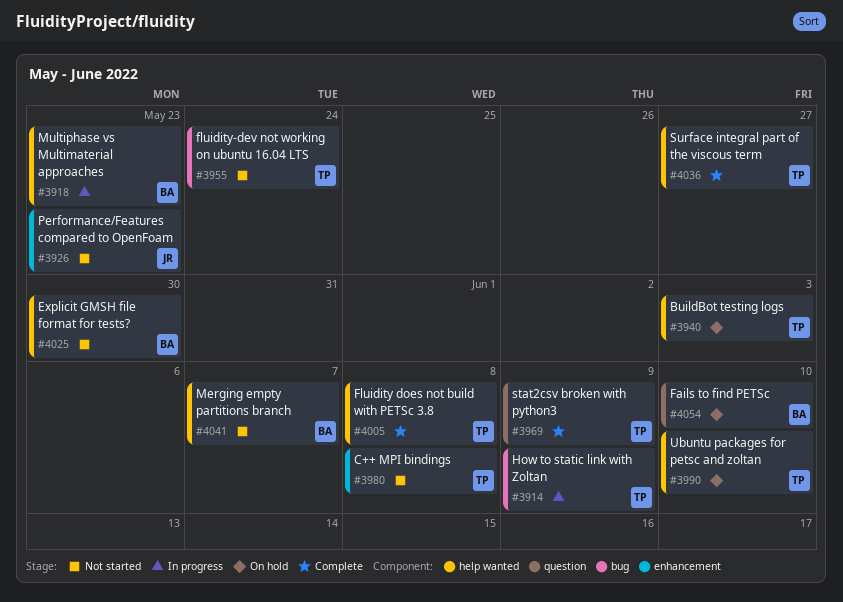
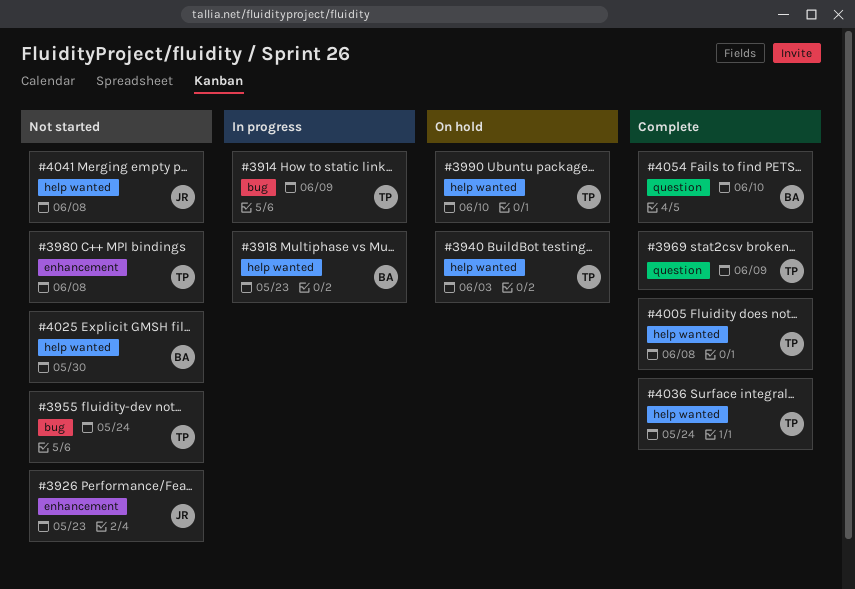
#4036, due: May 27 -> May 24
#4041, owner: BA -> JR
#4041, due: Jun 7 -> Jun 8
#4054, status: On hold -> Complete

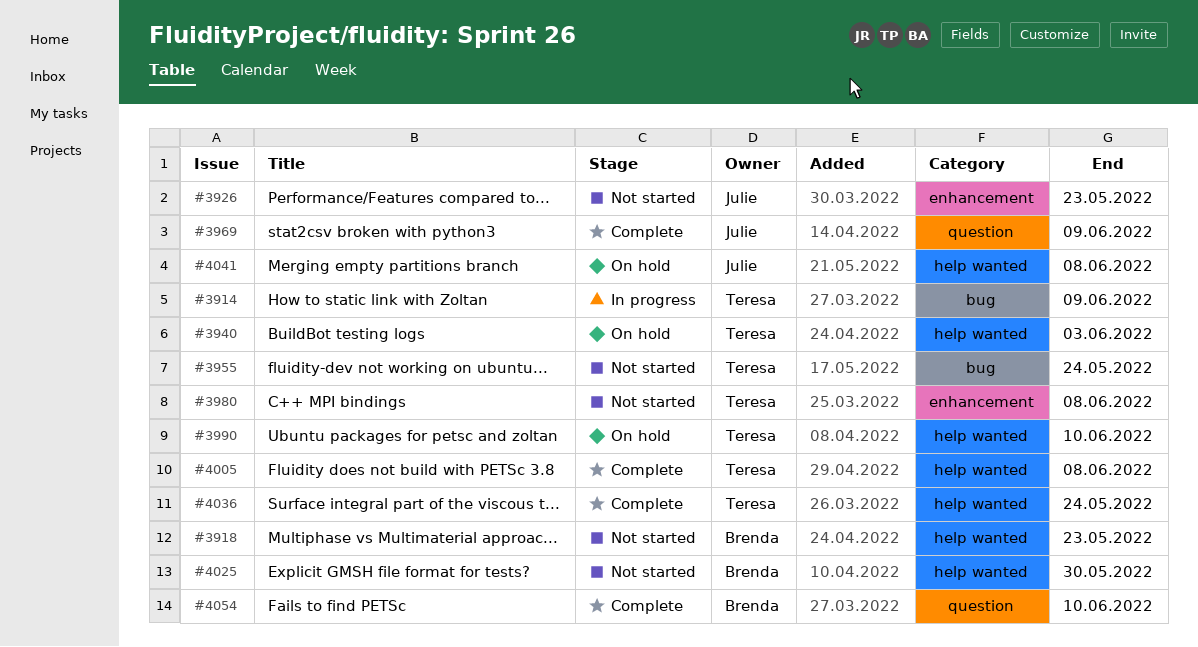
#3918, status: In progress -> Not started
#3969, owner: Teresa -> Julie
#4041, status: Not started -> On hold

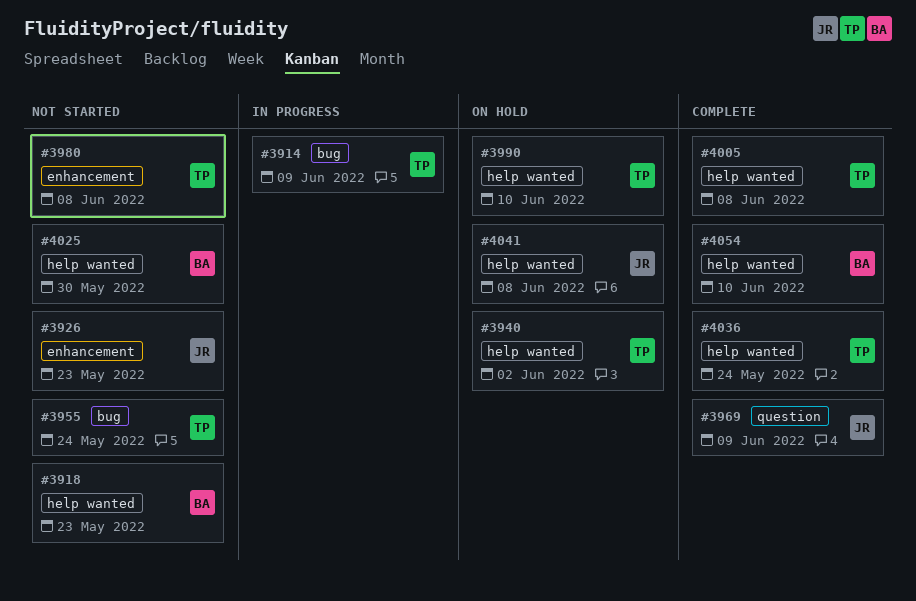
#3940, due: Jun 3 -> Jun 2
#4054, label: question -> help wanted

